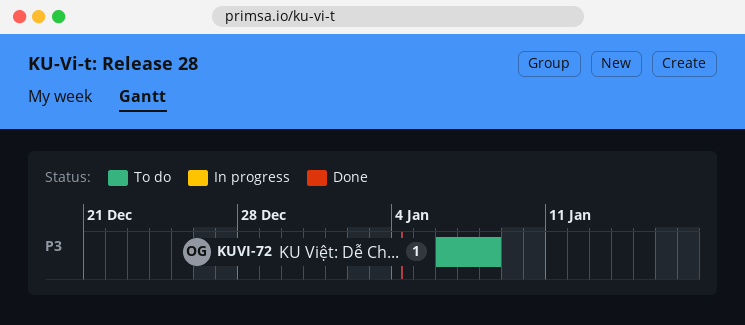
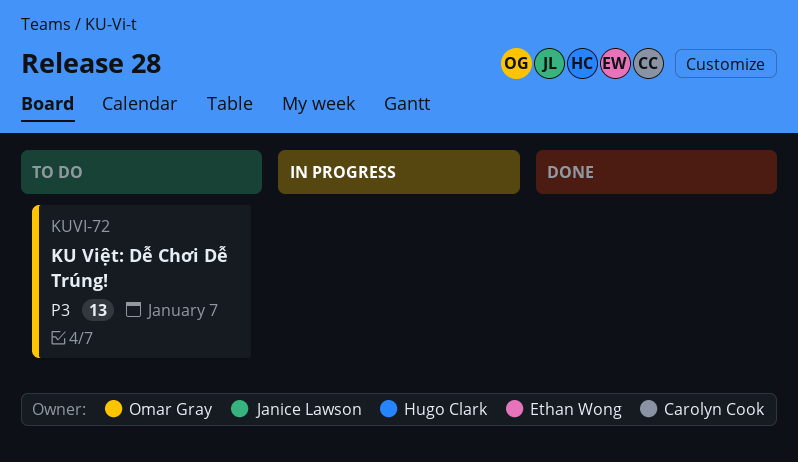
KUVI-72, estimate: 1 -> 13
KUVI-72, due: Jan 8 -> Jan 7

